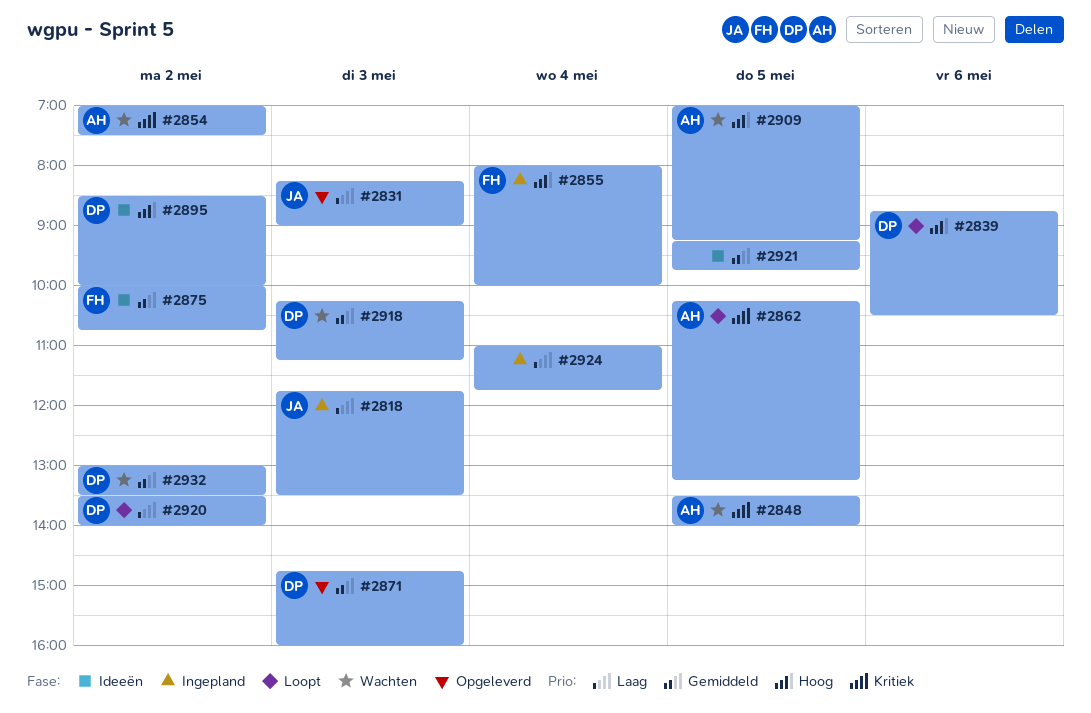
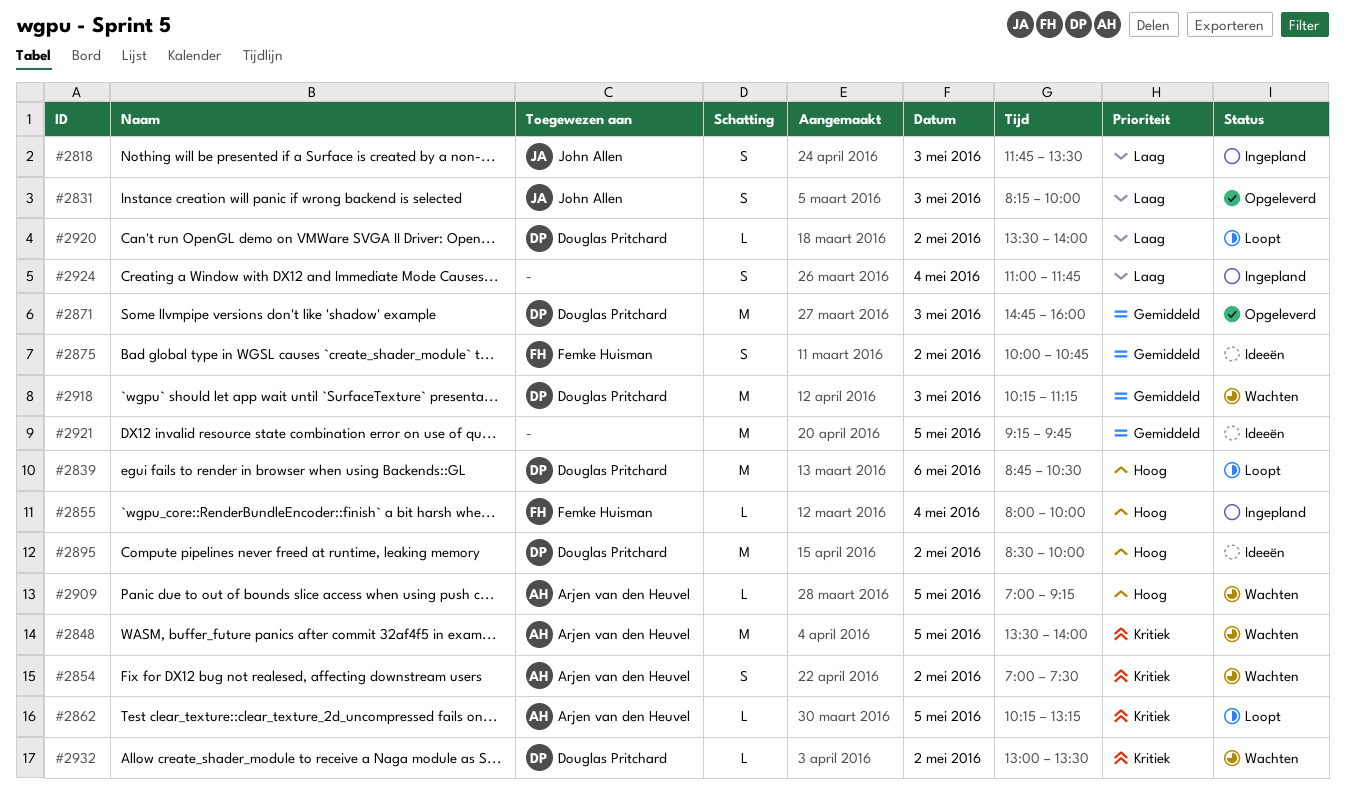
#2831, ends: 09:00 -> 10:00
#2932, priority: Gemiddeld -> Kritiek

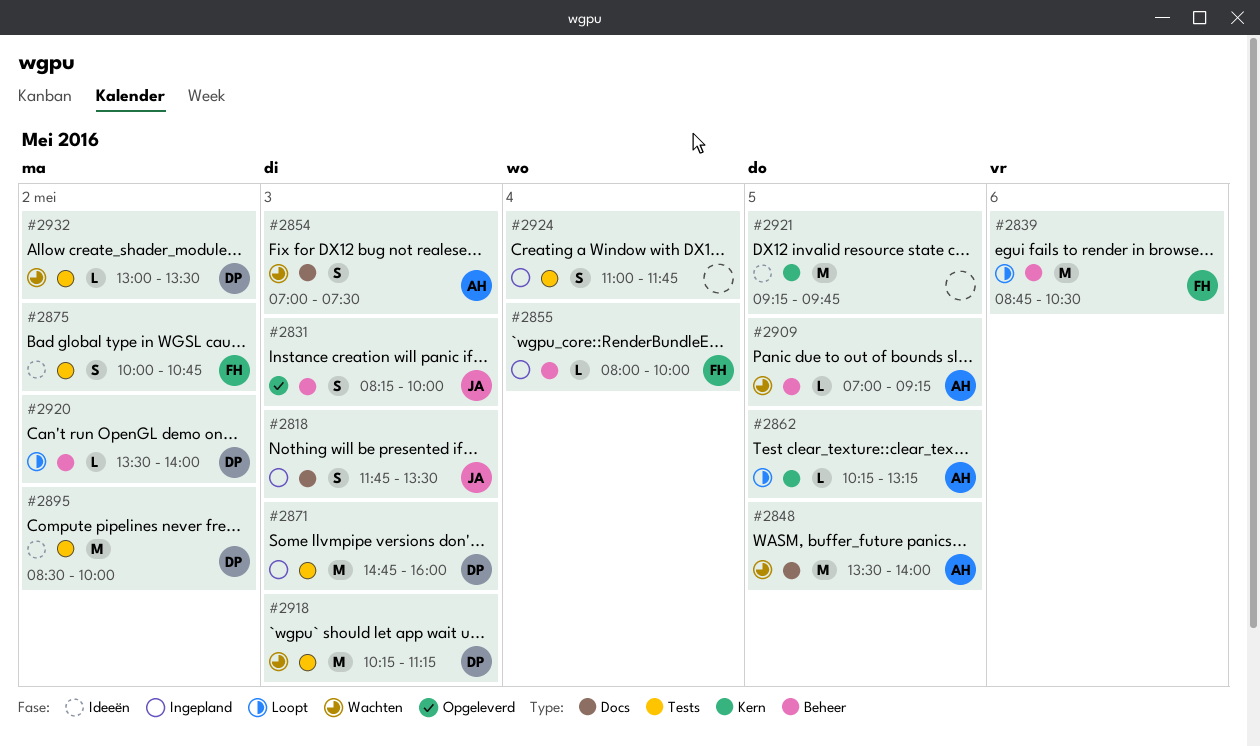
#2839, owner: Douglas Pritchard -> Femke Huisman
#2854, day: May 2 -> May 3
#2871, status: Opgeleverd -> Ingepland

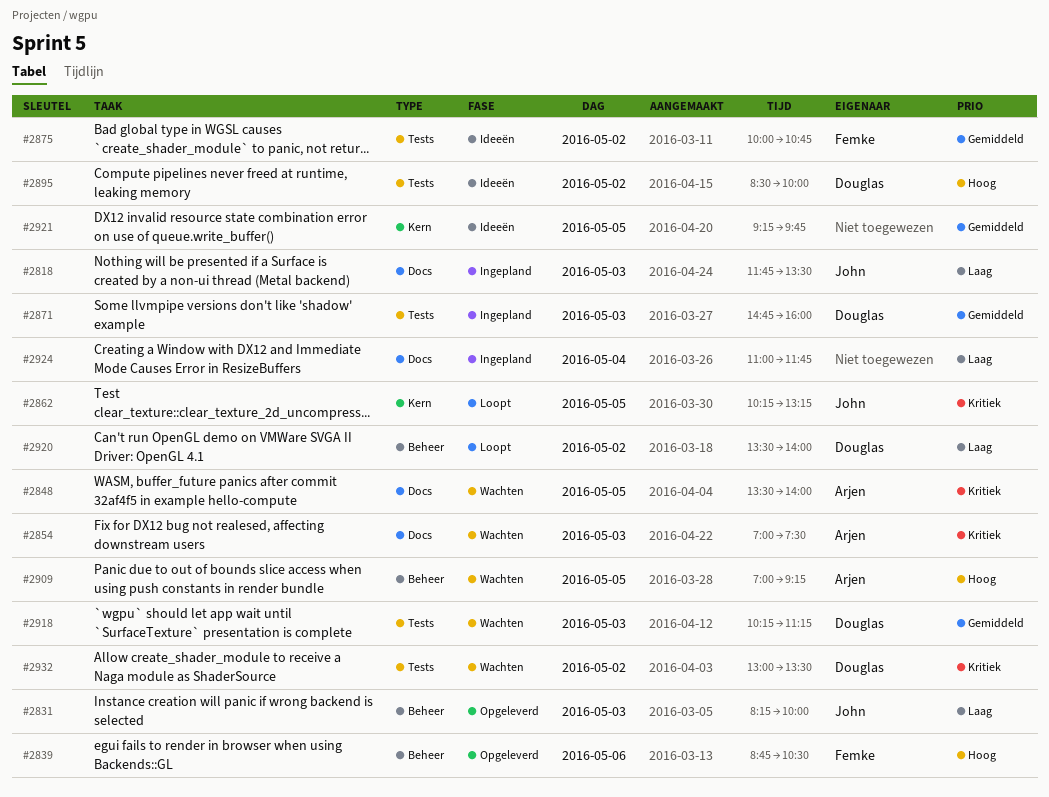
#2839, status: Loopt -> Opgeleverd
#2855: present -> none
#2862, owner: Arjen -> John
#2924, label: Tests -> Docs

